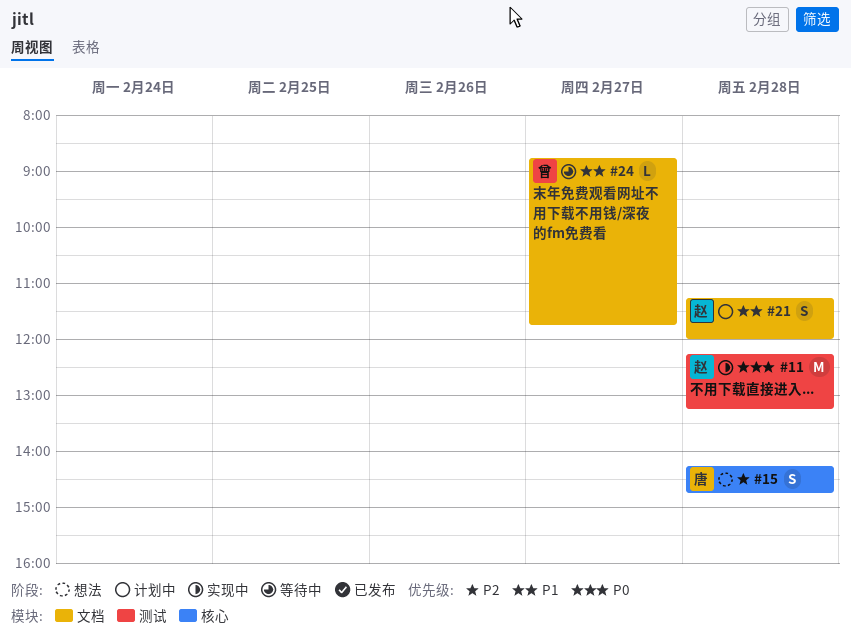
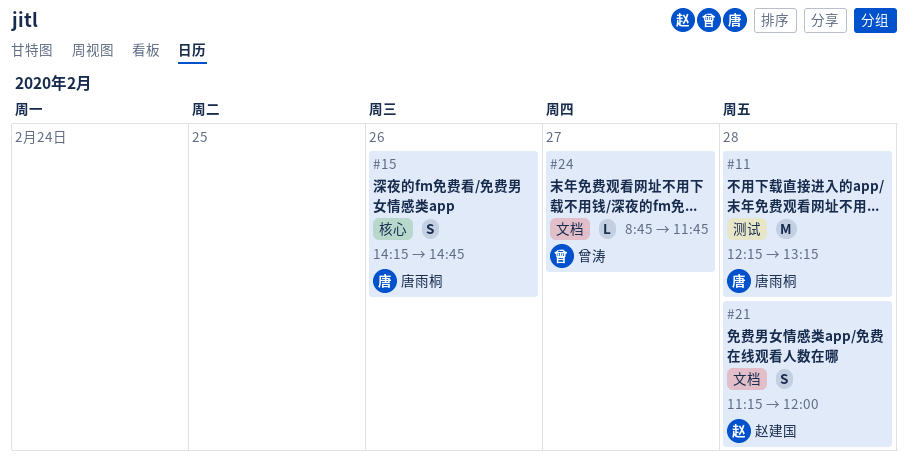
#11, owner: 赵建国 -> 唐雨桐
#15, day: Feb 28 -> Feb 26

